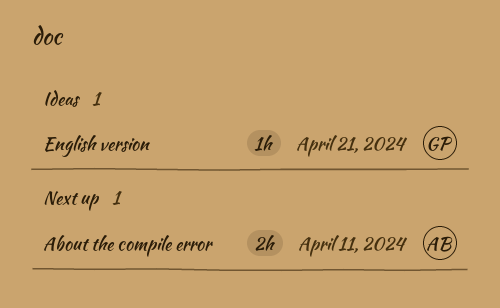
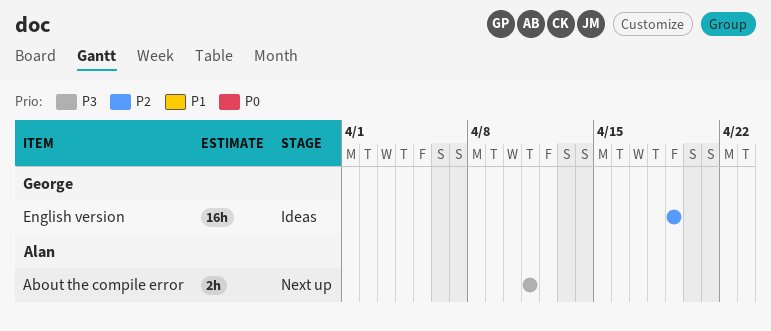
English version, estimate: 1h -> 16h
English version, due: Apr 21 -> Apr 19

